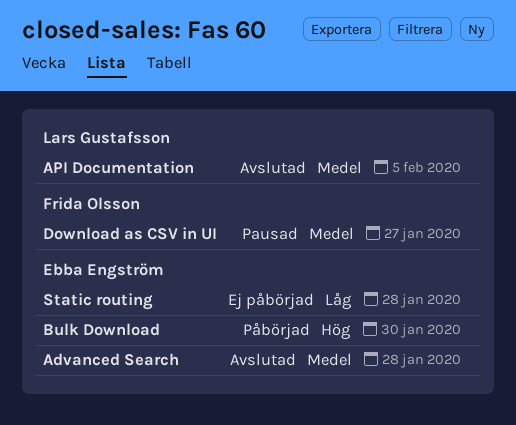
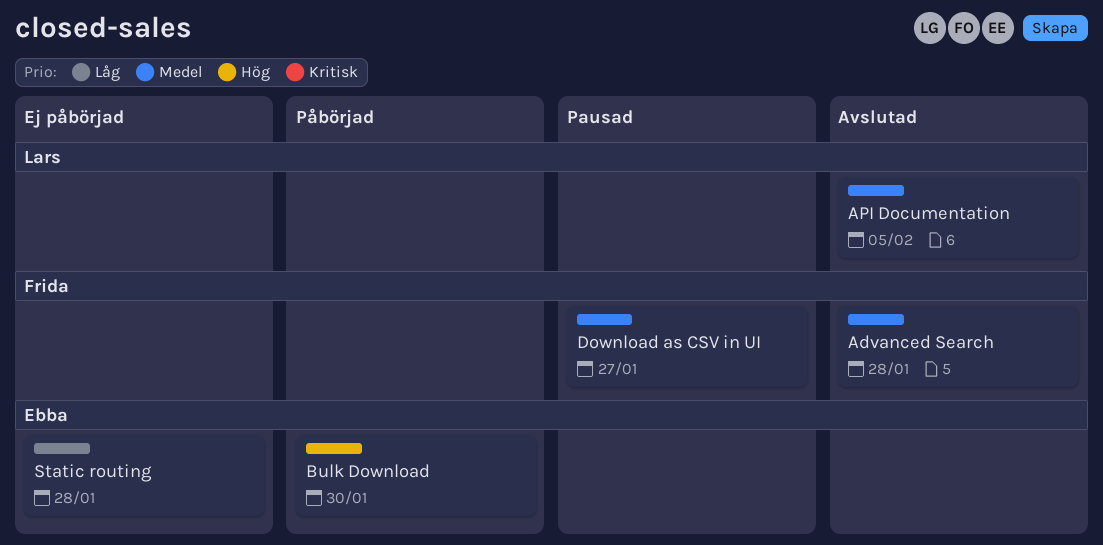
Advanced Search, owner: Ebba Engström -> Frida Olsson

